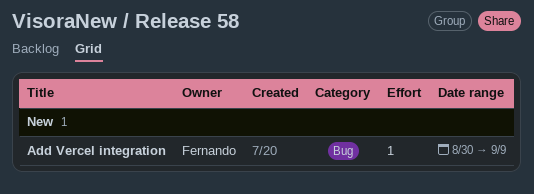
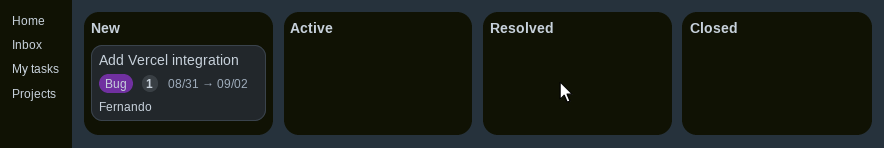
Add Vercel integration, start: Aug 30 -> Aug 31
Add Vercel integration, due: Sep 9 -> Sep 2

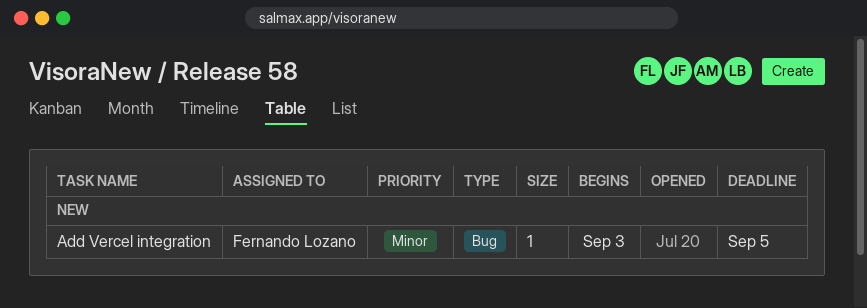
Add Vercel integration, start: Aug 31 -> Sep 3
Add Vercel integration, due: Sep 2 -> Sep 5

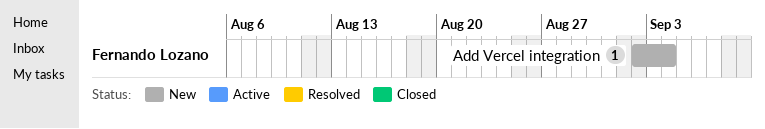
Add Vercel integration, start: Sep 3 -> Sep 2
Add Vercel integration, due: Sep 5 -> Sep 4

